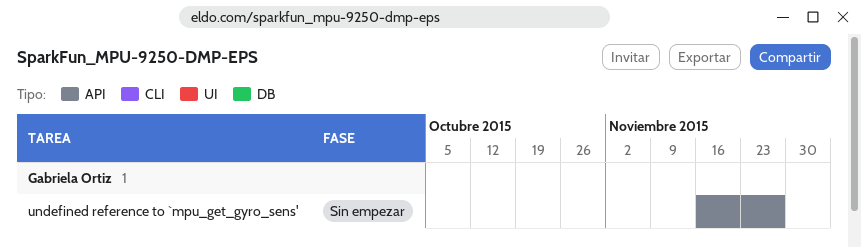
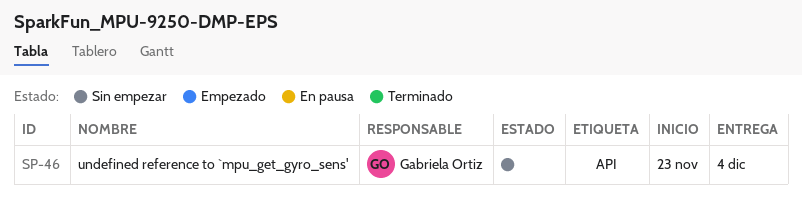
undefined reference to `mpu_get_gyro_sens', start: Nov 16 -> Nov 23
undefined reference to `mpu_get_gyro_sens', due: Nov 27 -> Dec 4

